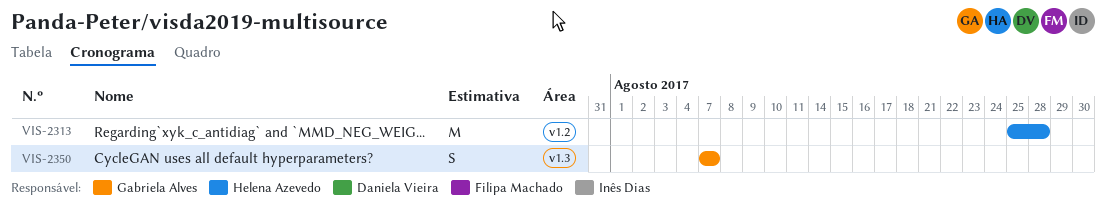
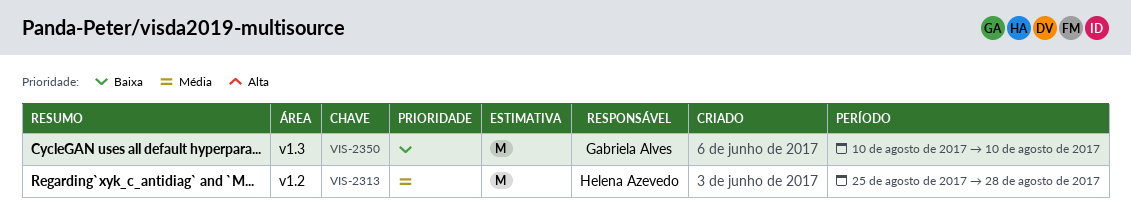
VIS-2350, estimate: S -> M
VIS-2350, start: Aug 7 -> Aug 10
VIS-2350, due: Aug 7 -> Aug 10

